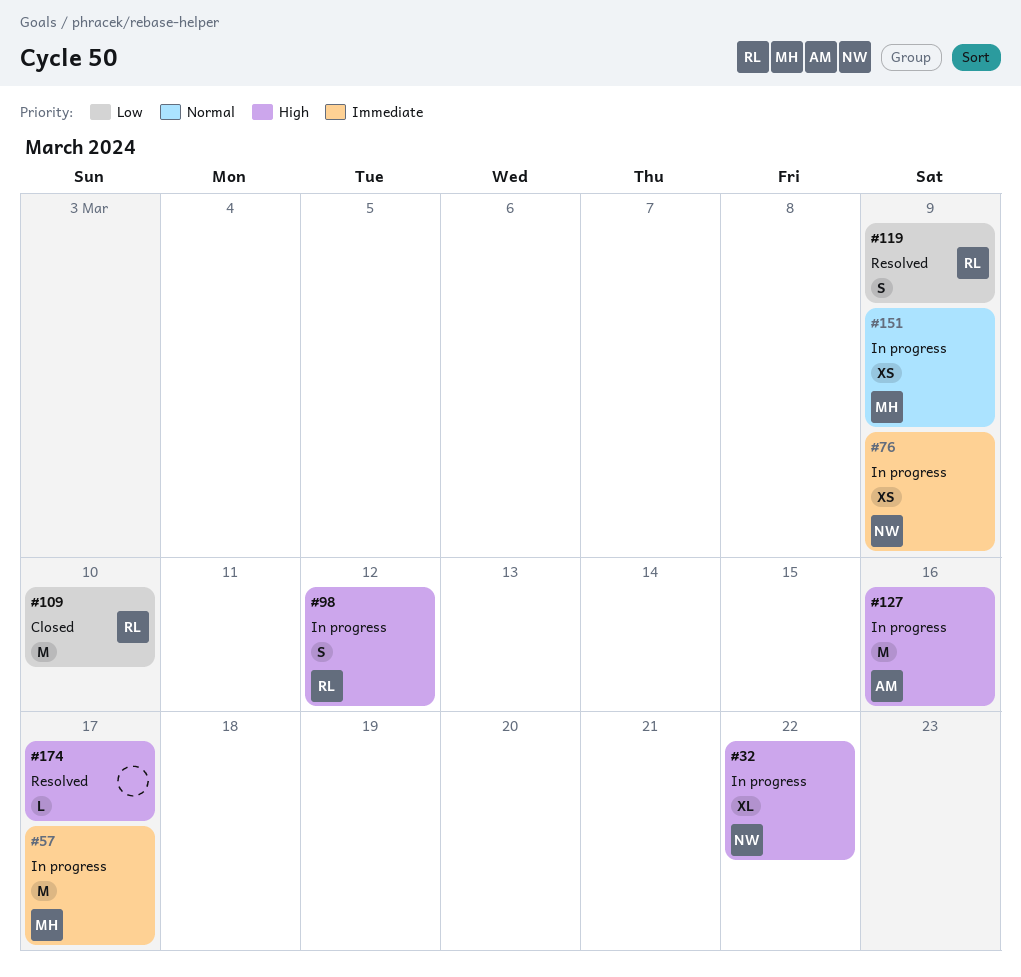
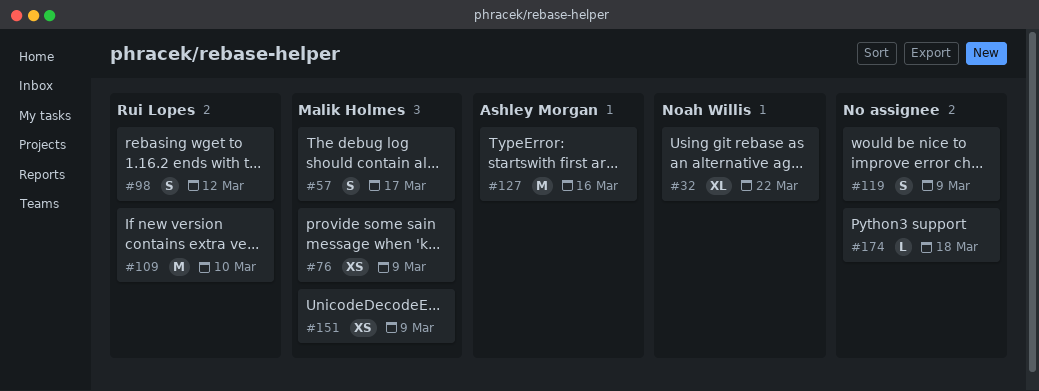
#57, estimate: M -> S
#76, owner: Noah Willis -> Malik Holmes
#119, owner: Rui Lopes -> none
#174, due: Mar 17 -> Mar 18

